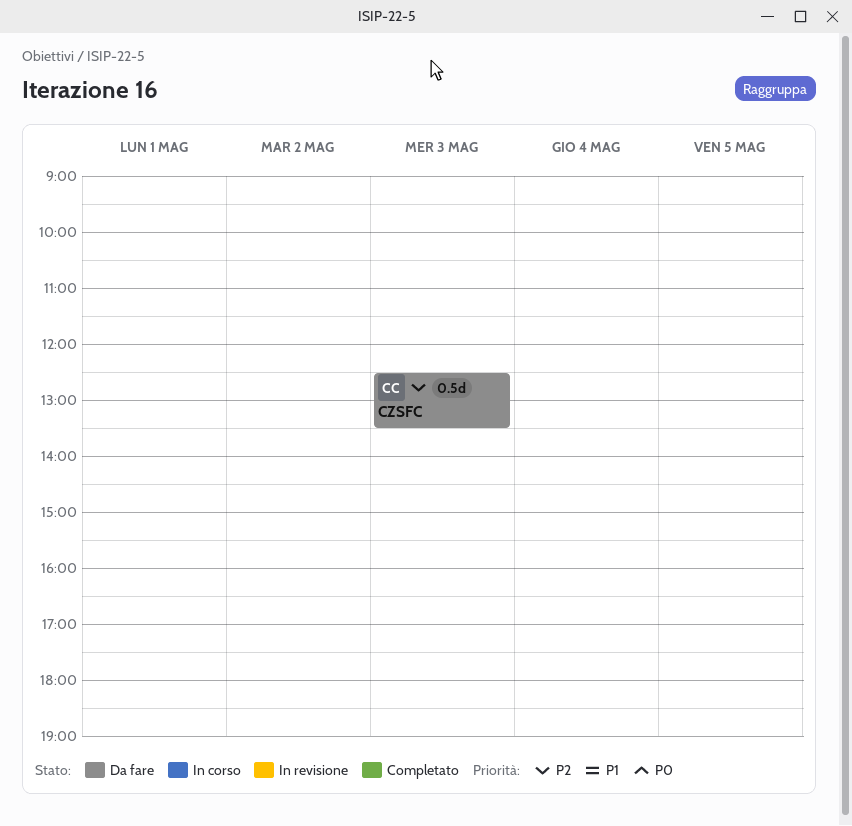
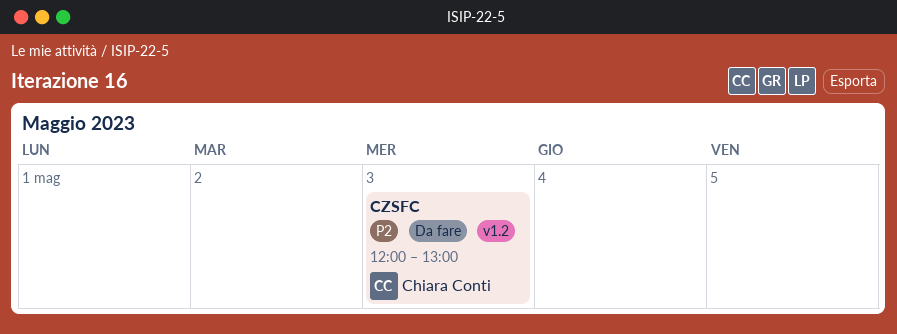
CZSFC, begins: 12:30 -> 12:00
CZSFC, ends: 13:30 -> 13:00

